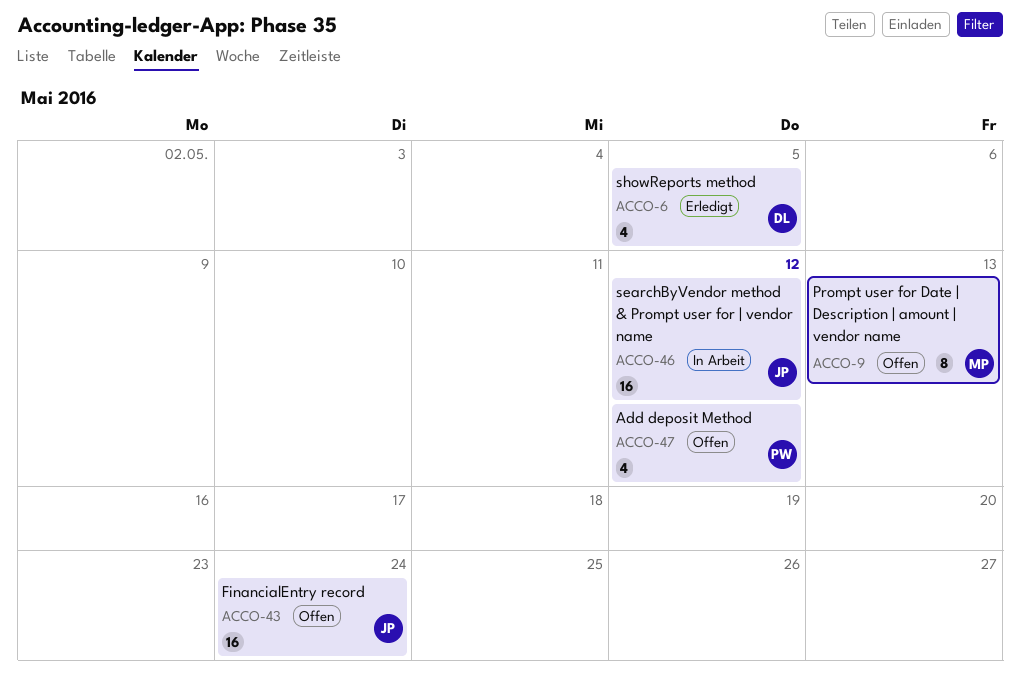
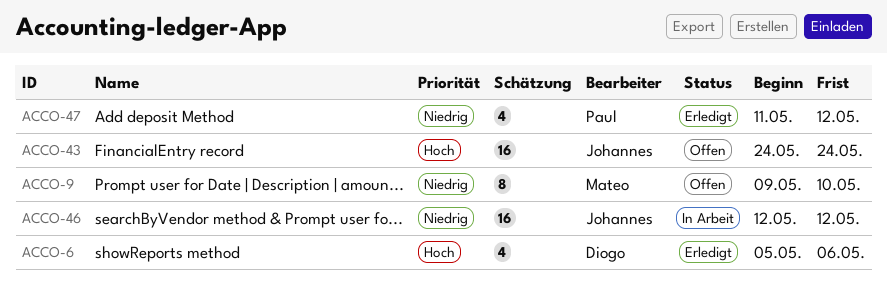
ACCO-6, due: May 5 -> May 6
ACCO-9, due: May 13 -> May 10
ACCO-47, status: Offen -> Erledigt

